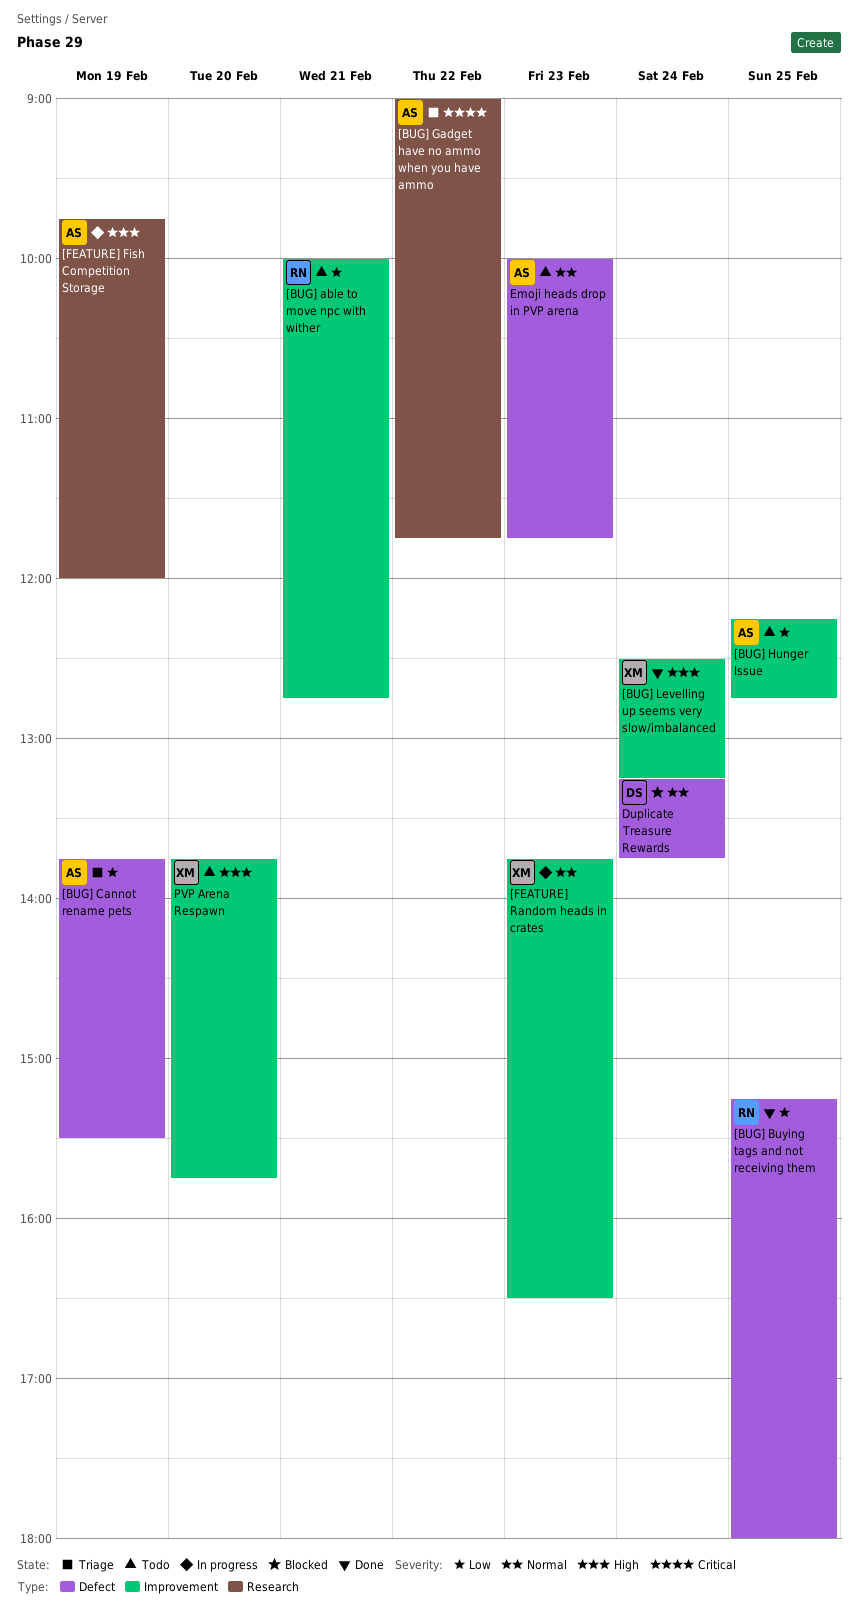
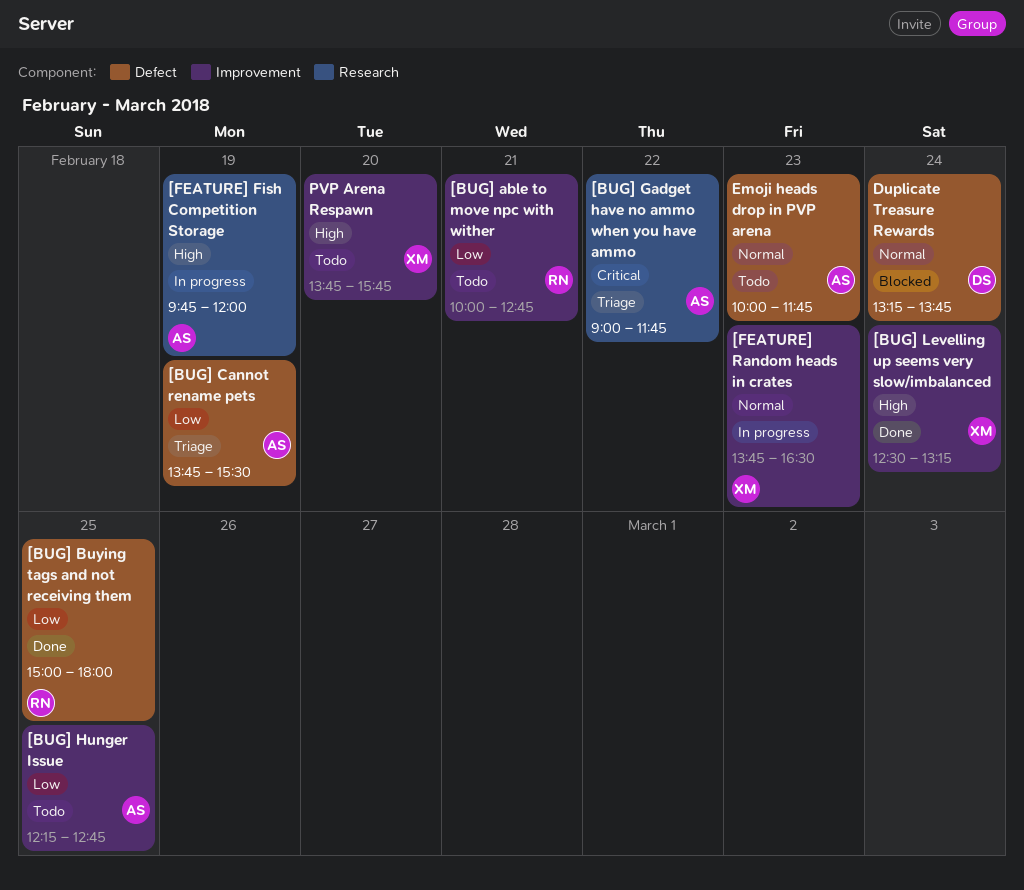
[BUG] Buying tags and not receiving them, begins: 15:15 -> 15:00

